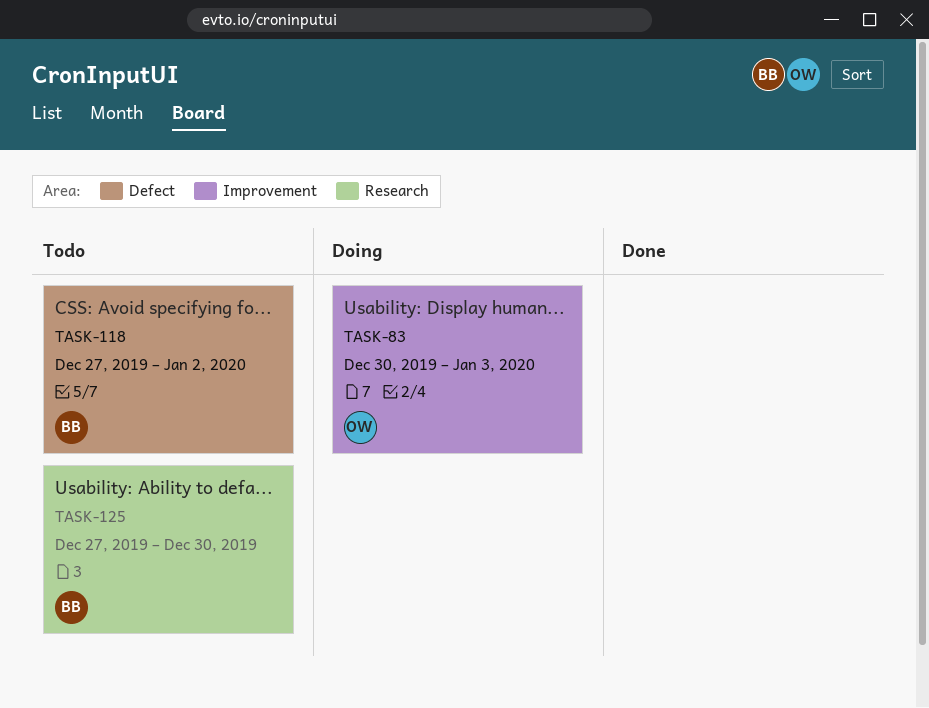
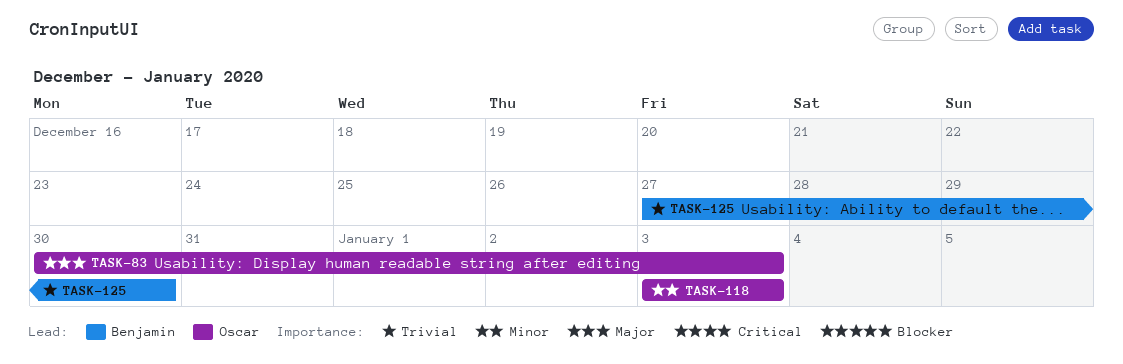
TASK-118, owner: Benjamin -> Oscar
TASK-118, start: Dec 27 -> Jan 3
TASK-118, due: Jan 2 -> Jan 3

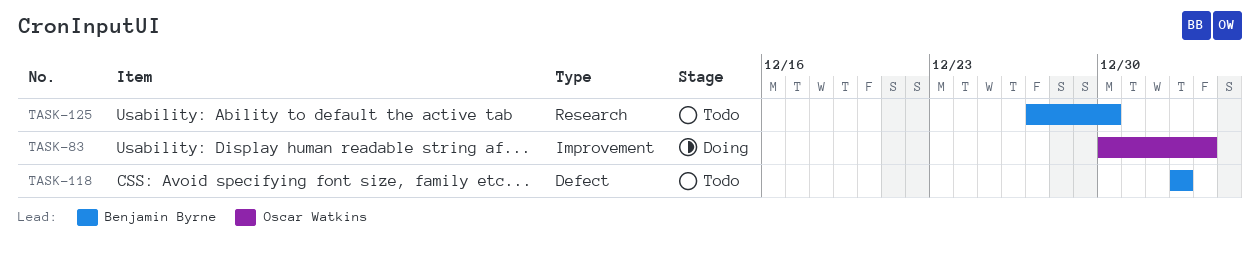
TASK-118, owner: Oscar Watkins -> Benjamin Byrne
TASK-118, start: Jan 3 -> Jan 2
TASK-118, due: Jan 3 -> Jan 2

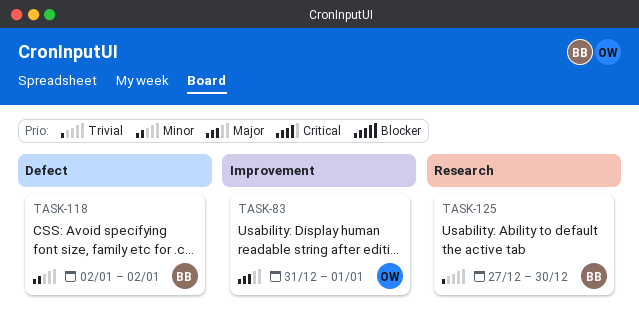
TASK-83, start: Dec 30 -> Dec 31
TASK-83, due: Jan 3 -> Jan 1

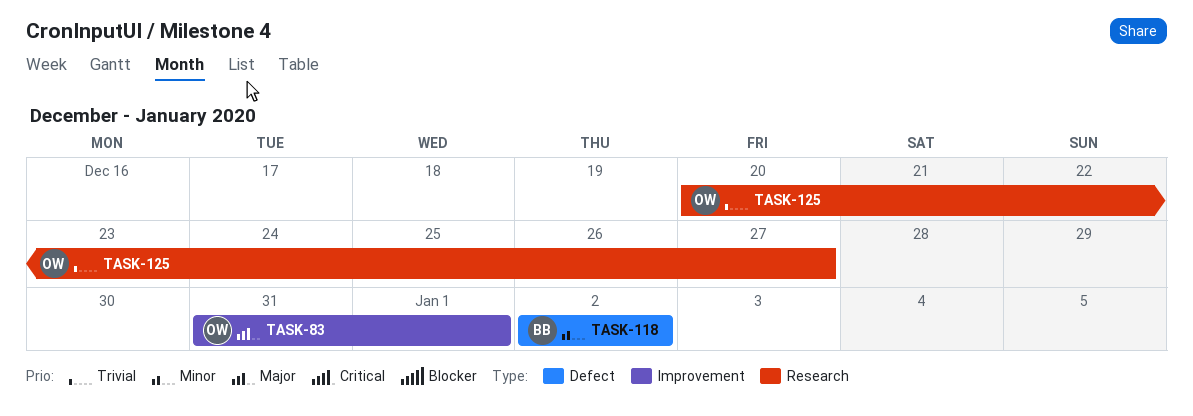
TASK-125, owner: BB -> OW
TASK-125, start: Dec 27 -> Dec 20
TASK-125, due: Dec 30 -> Dec 27

